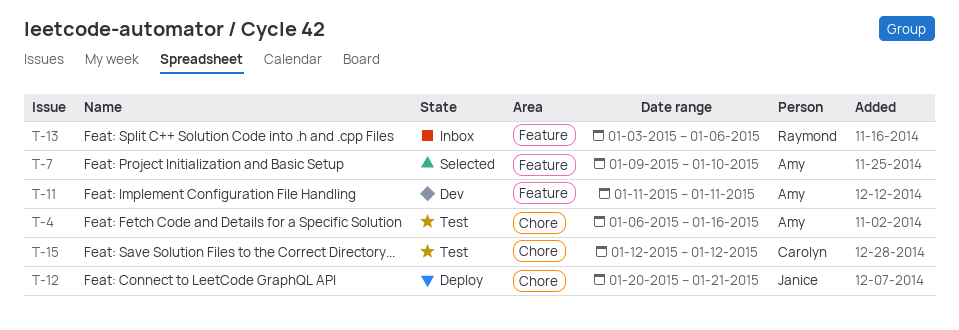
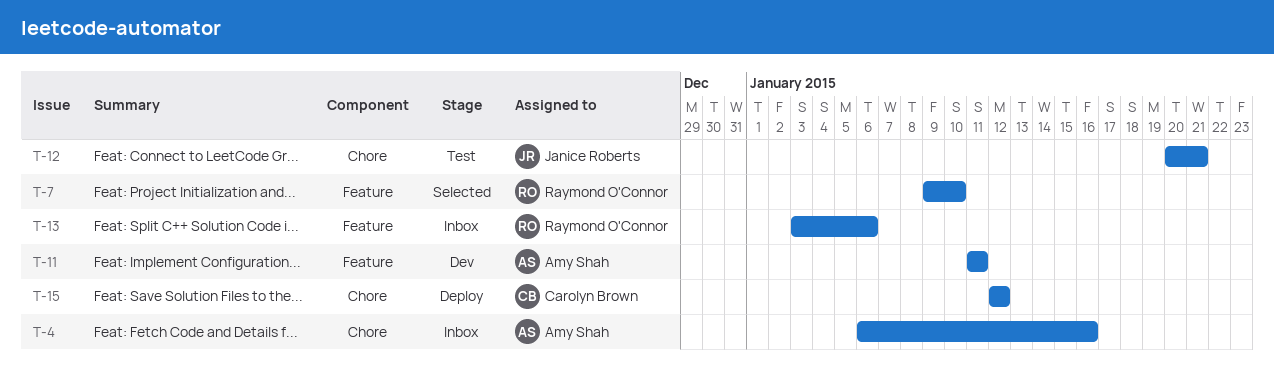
T-4, status: Test -> Inbox
T-7, owner: Amy Shah -> Raymond O'Connor
T-12, status: Deploy -> Test
T-15, status: Test -> Deploy

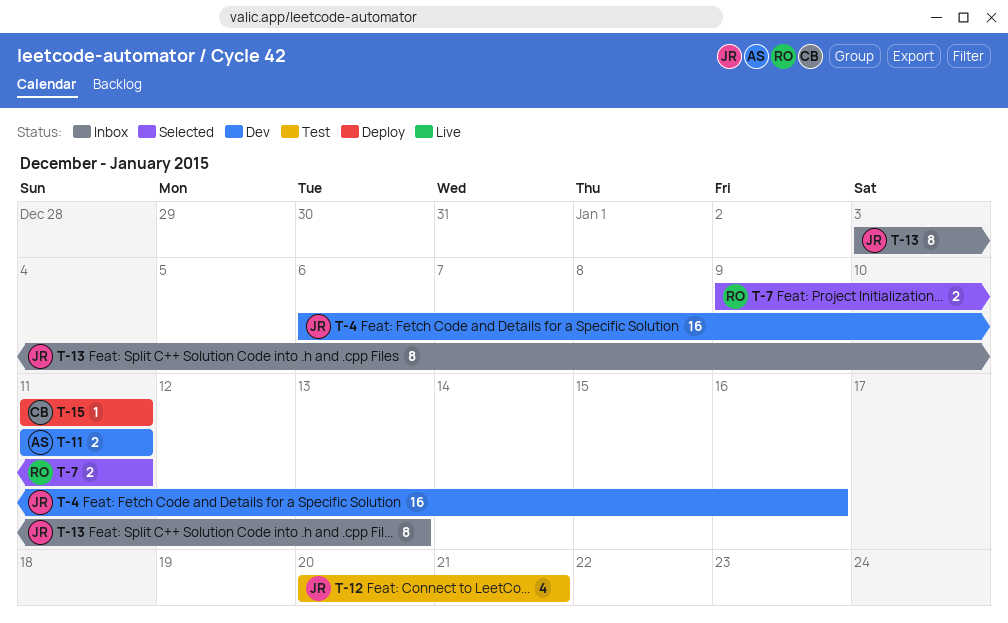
T-4, status: Inbox -> Dev
T-4, owner: Amy Shah -> Janice Roberts
T-7, due: Jan 10 -> Jan 11
T-13, owner: Raymond O'Connor -> Janice Roberts
T-13, due: Jan 6 -> Jan 13
T-15, start: Jan 12 -> Jan 11
T-15, due: Jan 12 -> Jan 11

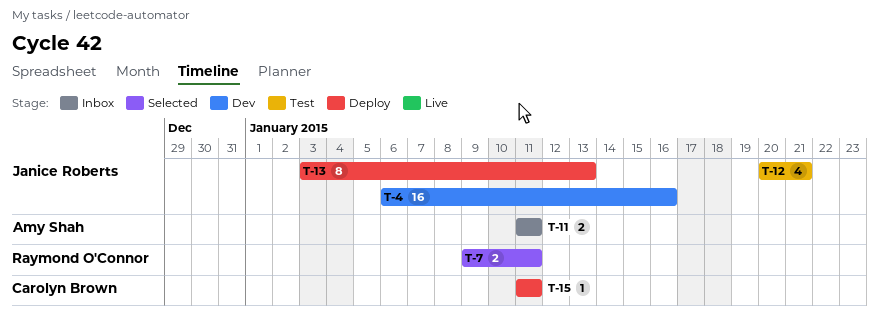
T-11, status: Dev -> Inbox
T-13, status: Inbox -> Deploy

